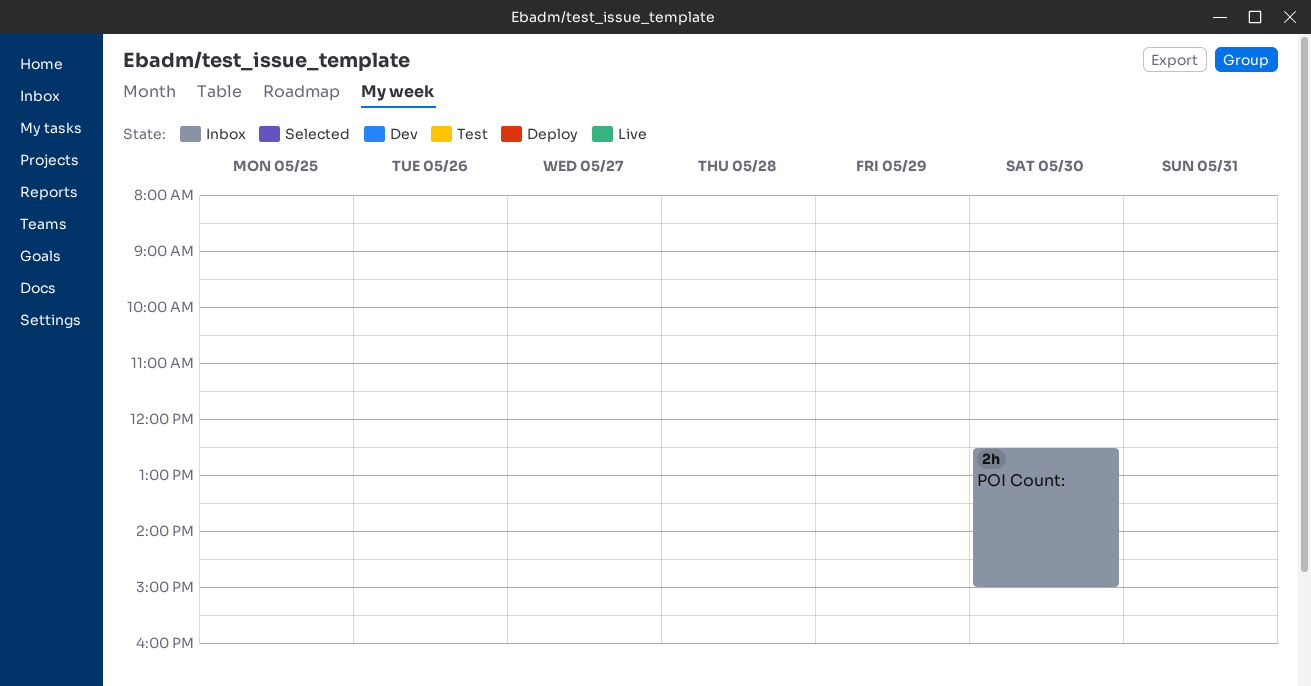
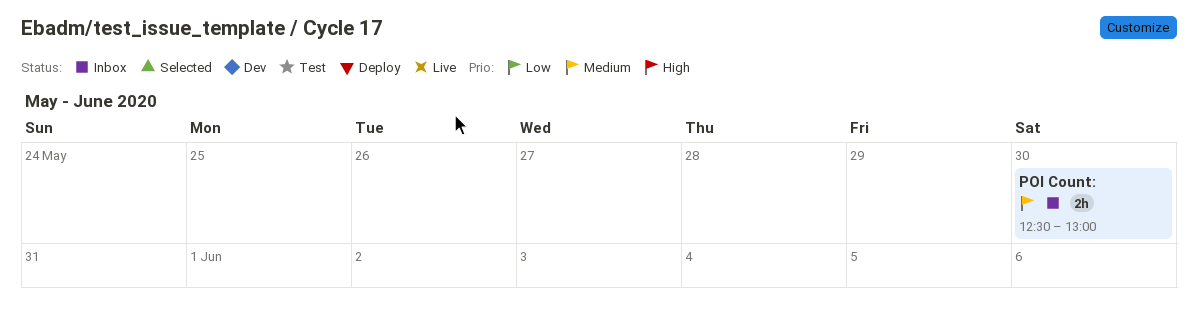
POI Count:, ends: 15:00 -> 13:00

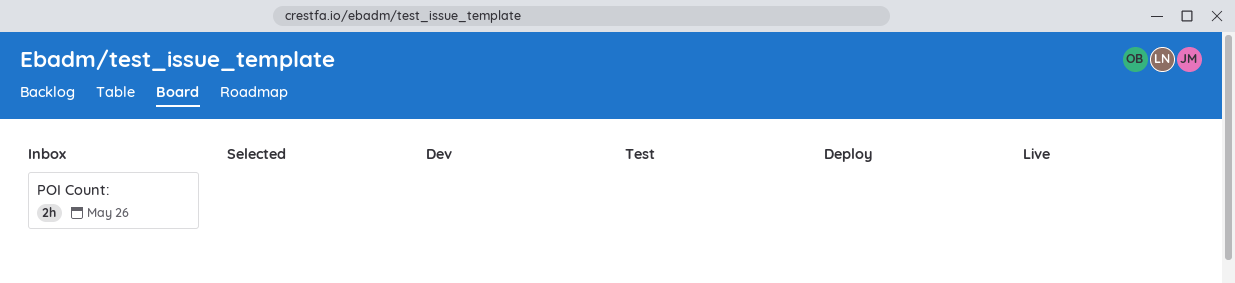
POI Count:, day: May 30 -> May 26

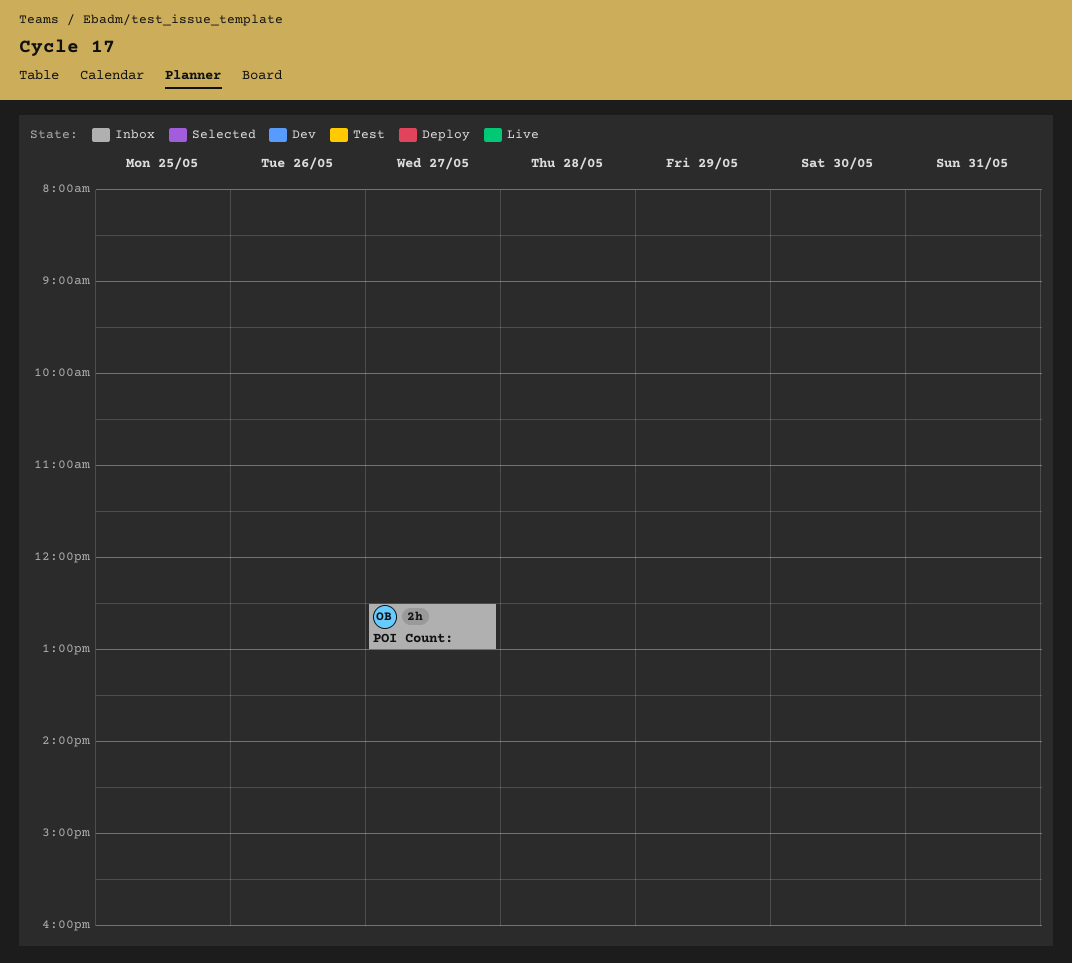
POI Count:, day: May 26 -> May 27

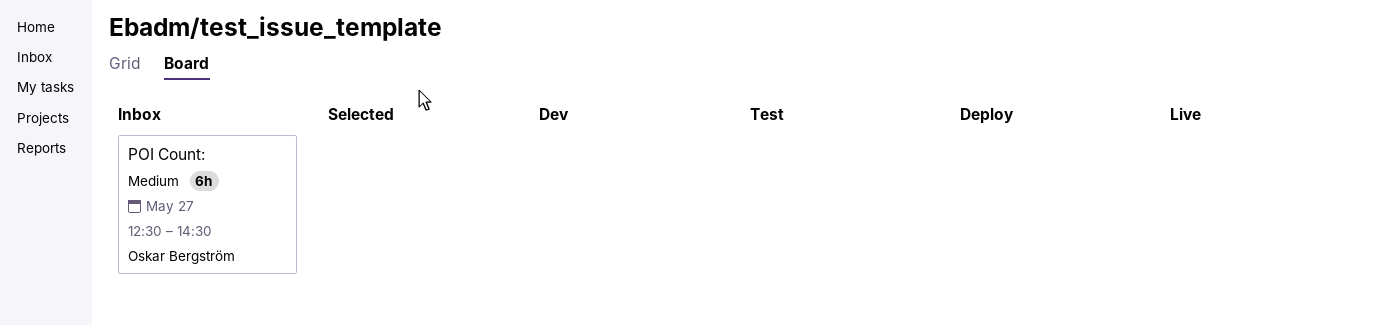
POI Count:, estimate: 2h -> 6h
POI Count:, ends: 13:00 -> 14:30

